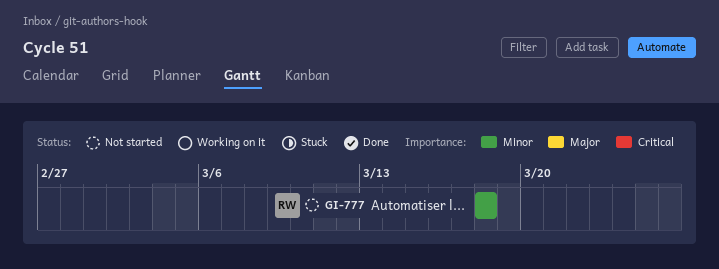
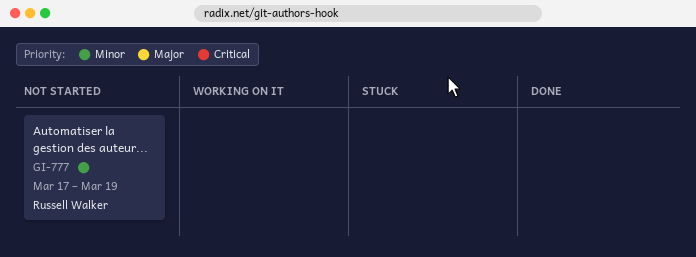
GI-777, start: Mar 18 -> Mar 17
GI-777, due: Mar 18 -> Mar 19

